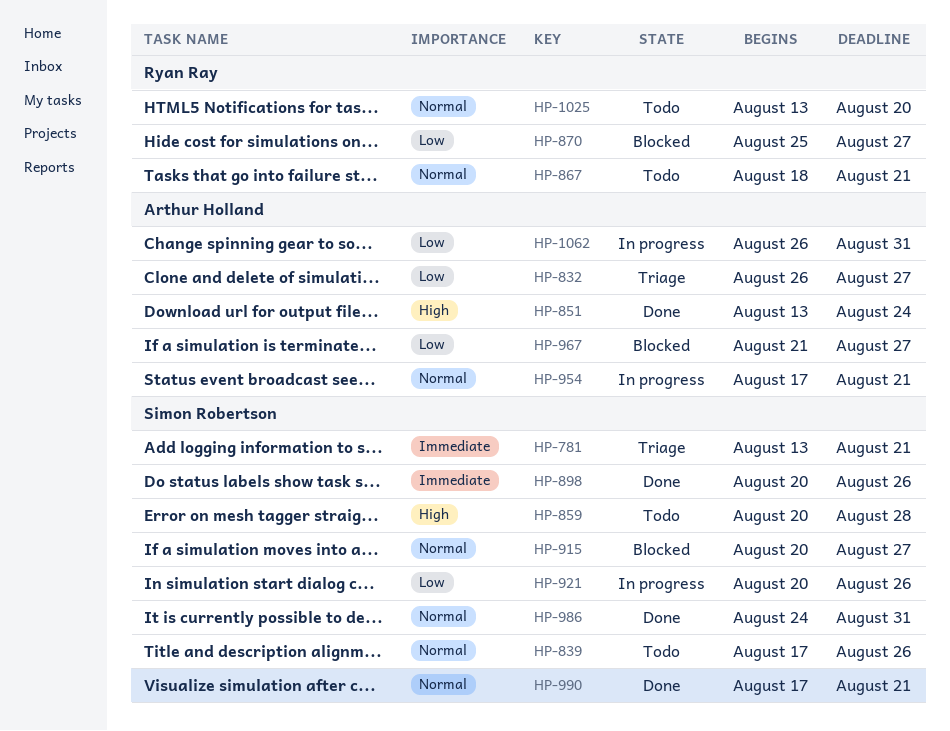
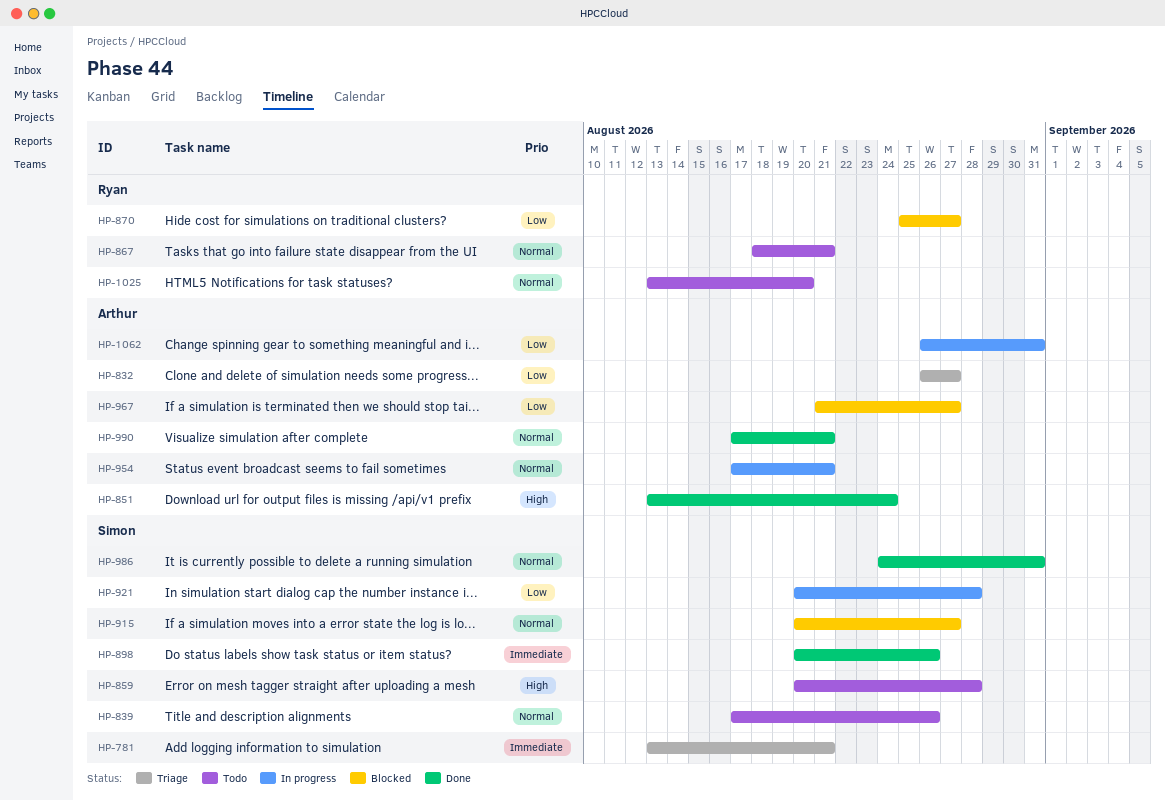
HP-921, due: Aug 26 -> Aug 28
HP-990, owner: Simon Robertson -> Arthur Holland

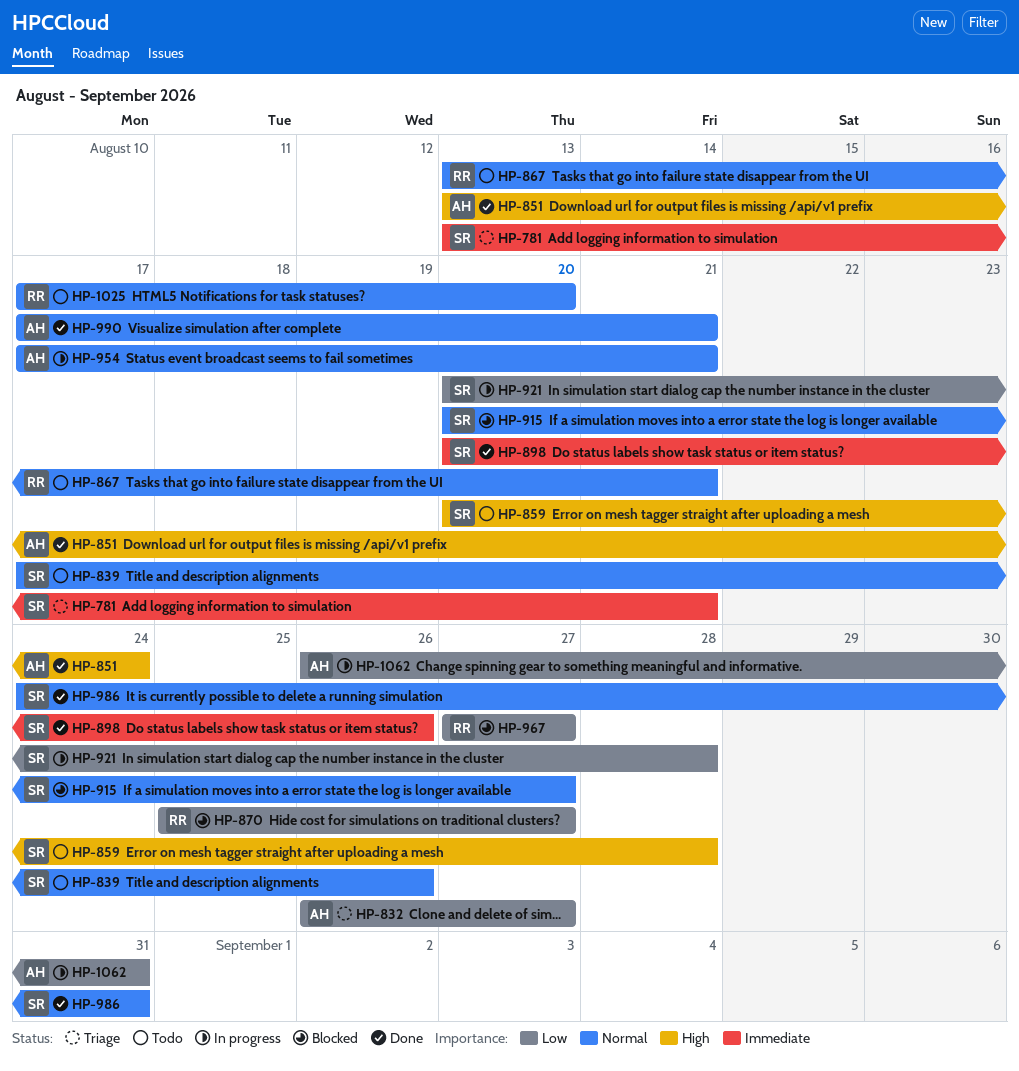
HP-867, start: Aug 18 -> Aug 13
HP-967, owner: Arthur -> Ryan
HP-967, start: Aug 21 -> Aug 27
HP-1025, start: Aug 13 -> Aug 17

